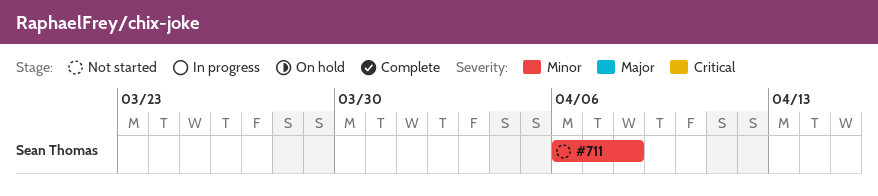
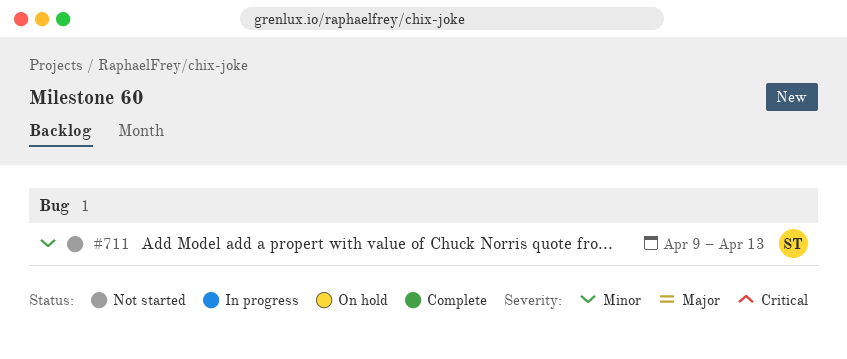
#711, start: Apr 6 -> Apr 9
#711, due: Apr 8 -> Apr 13

